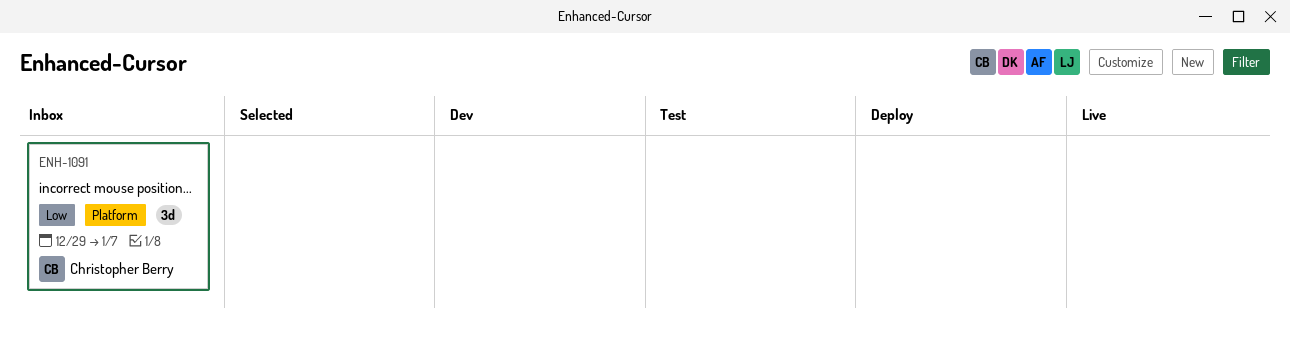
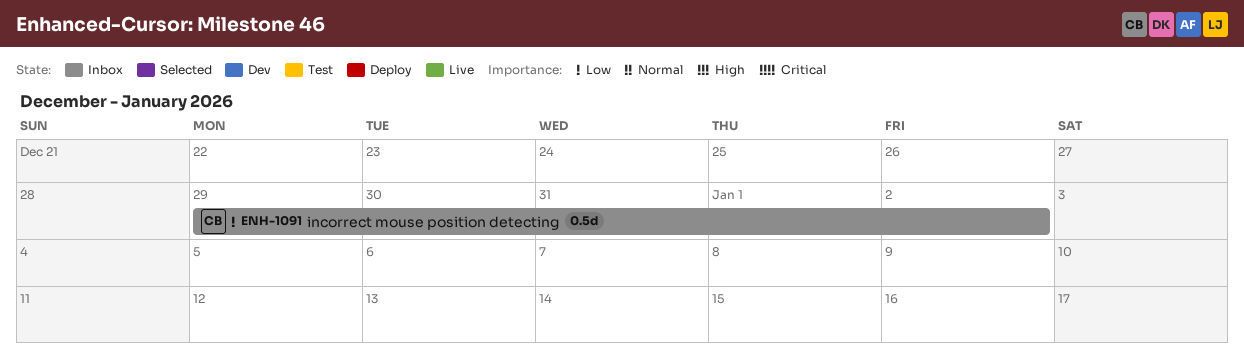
ENH-1091, estimate: 3d -> 0.5d
ENH-1091, due: Jan 7 -> Jan 2

